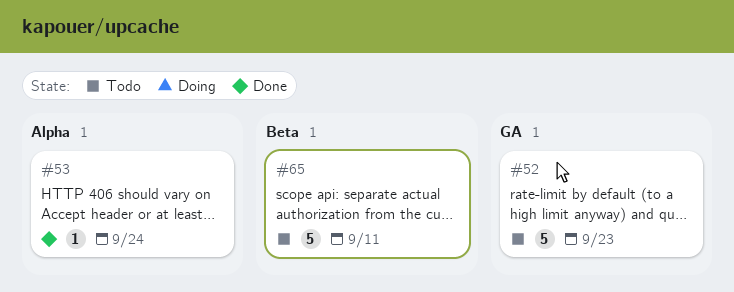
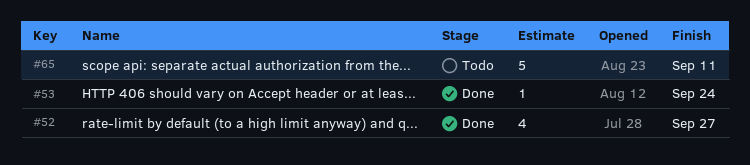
#52, status: Todo -> Done
#52, estimate: 5 -> 4
#52, due: Sep 23 -> Sep 27

